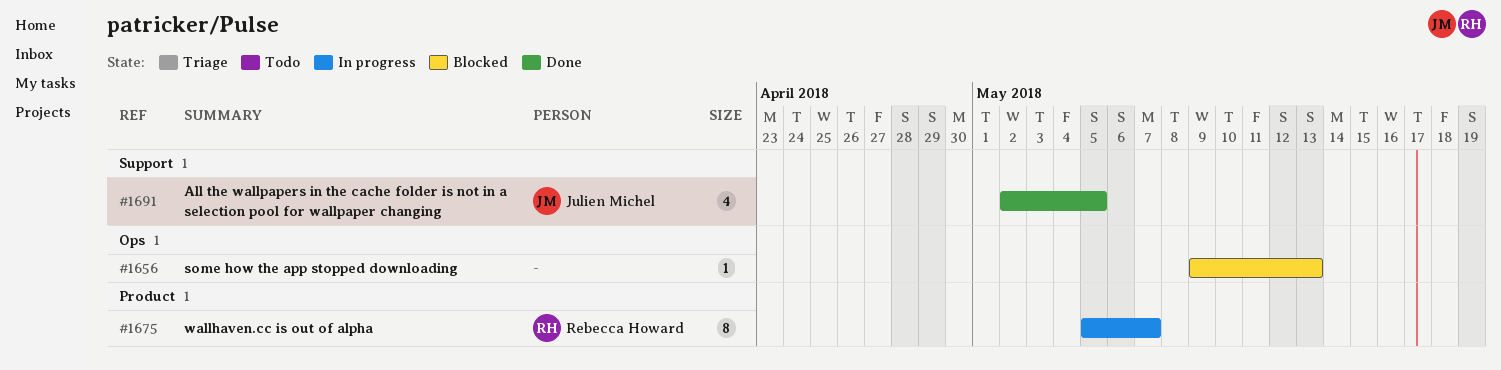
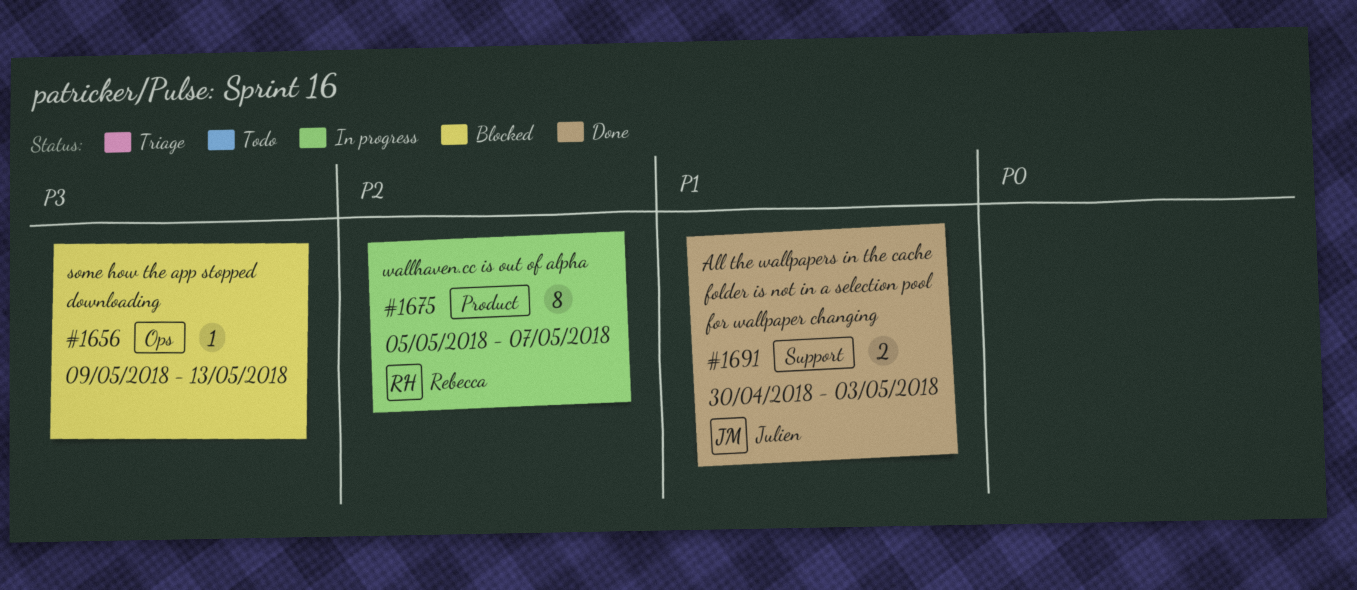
#1691, estimate: 4 -> 2
#1691, start: May 2 -> Apr 30
#1691, due: May 5 -> May 3

